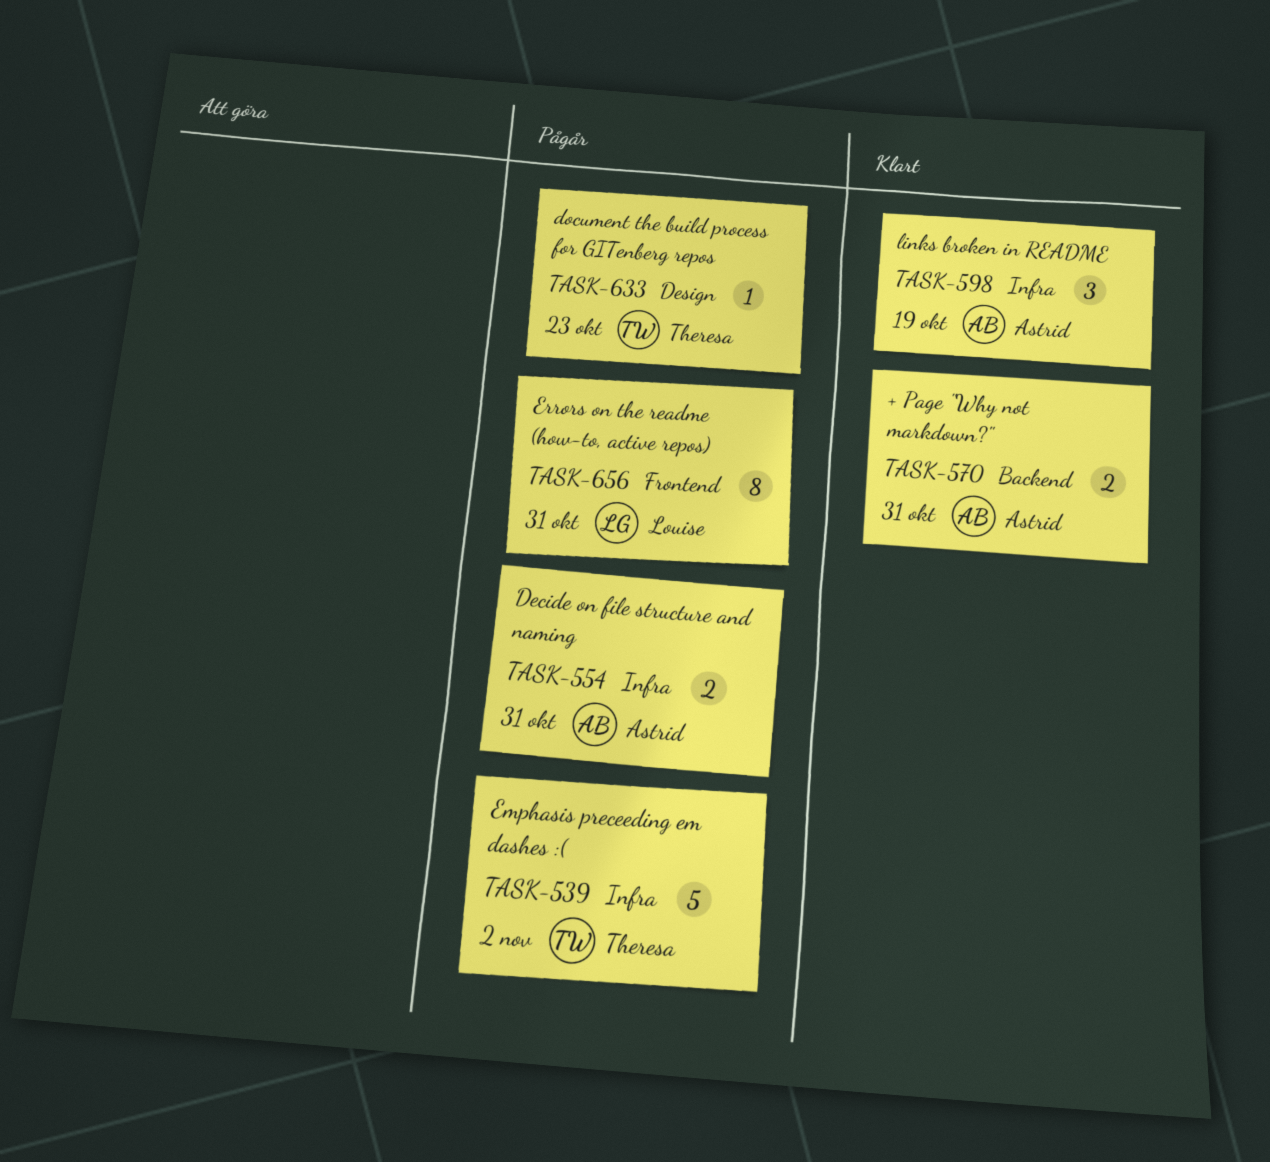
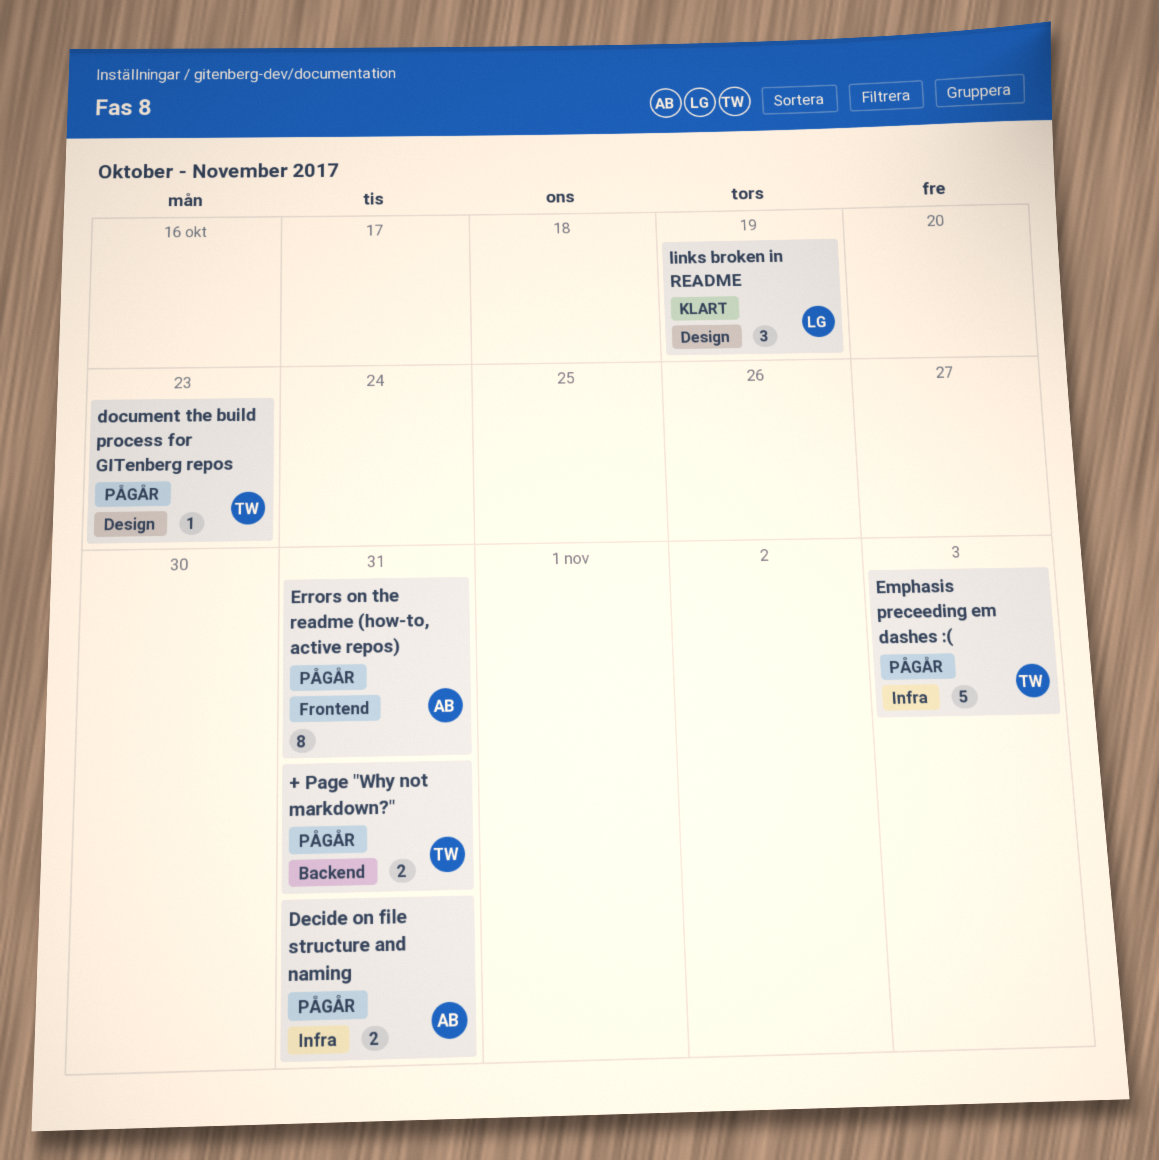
+ Page "Why not markdown?", status: Klart -> Pågår
+ Page "Why not markdown?", owner: Astrid -> Theresa
Emphasis preceeding em dashes :(, due: Nov 2 -> Nov 3
Errors on the readme (how-to, active repos), owner: Louise -> Astrid
links broken in README, owner: Astrid -> Louise
links broken in README, label: Infra -> Design

